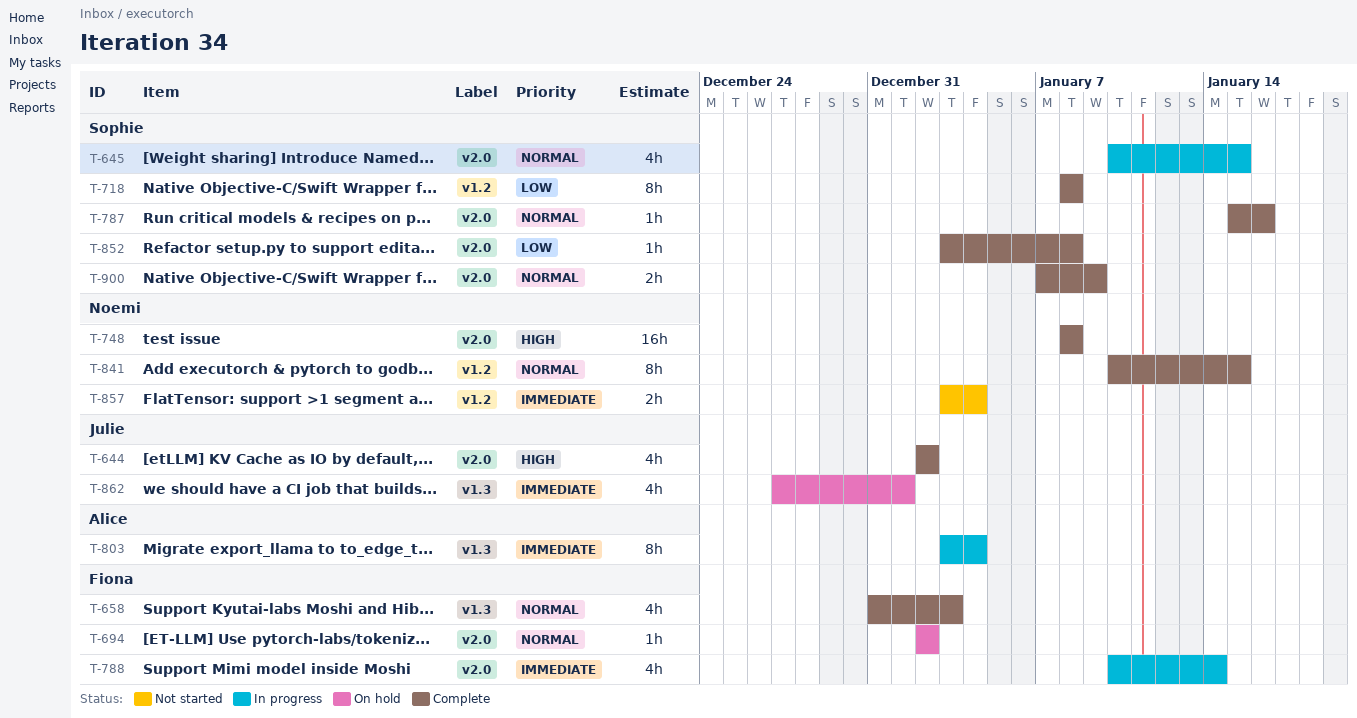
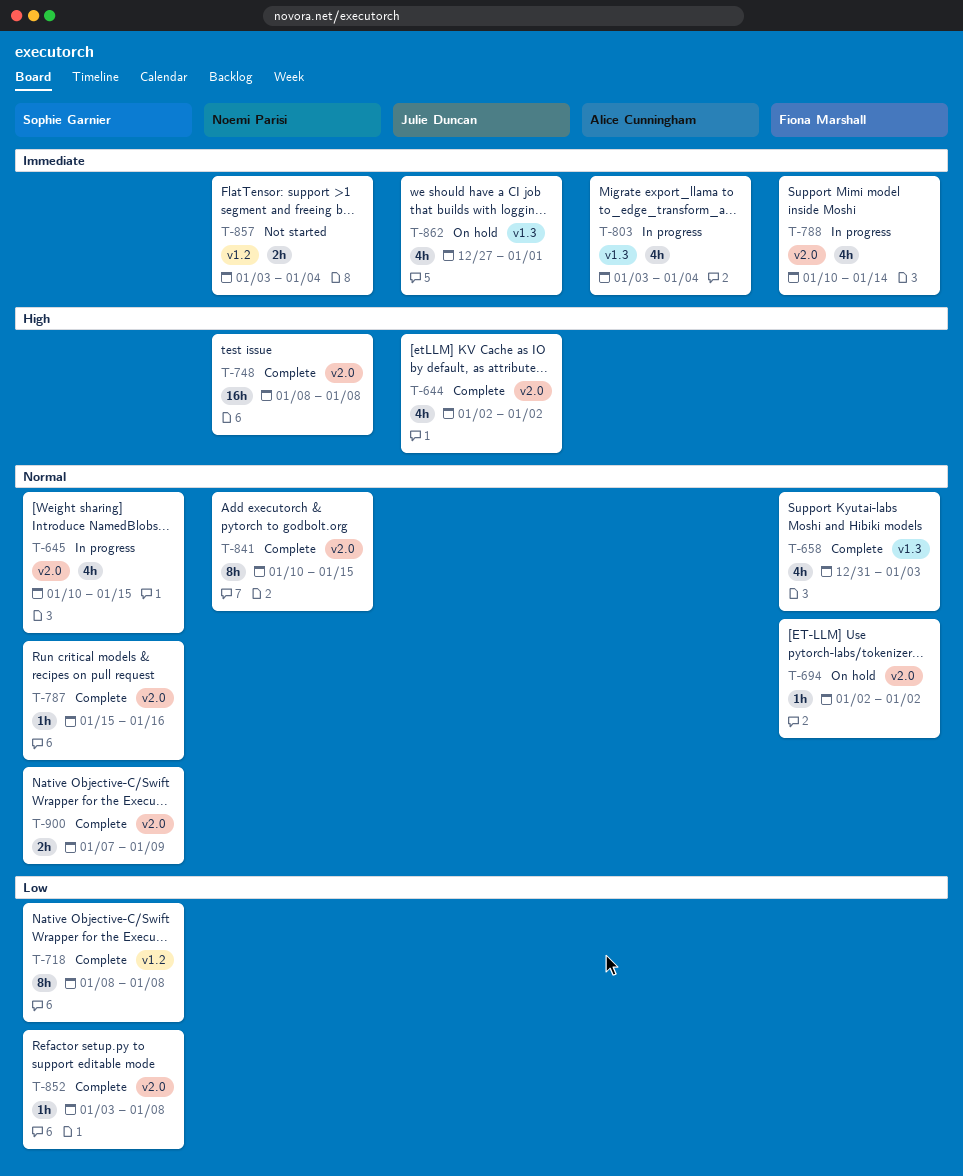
T-803, estimate: 8h -> 4h
T-841, label: v1.2 -> v2.0

